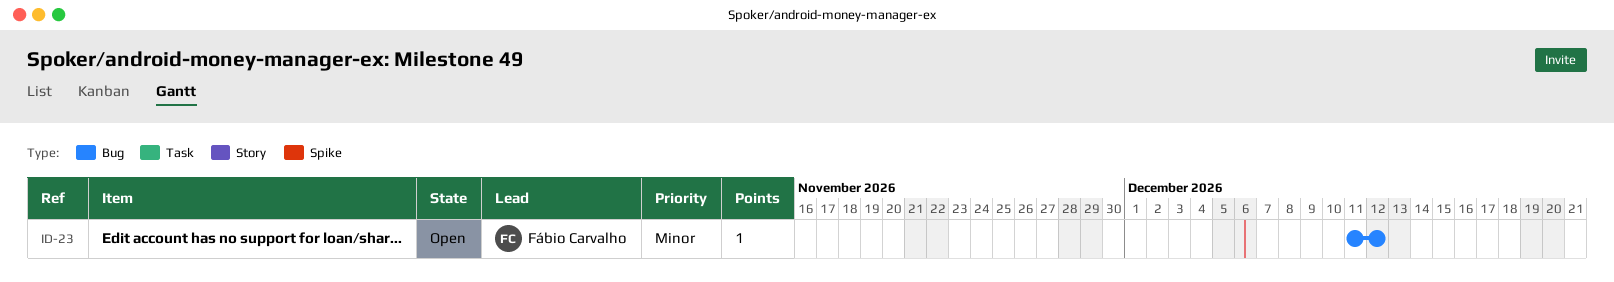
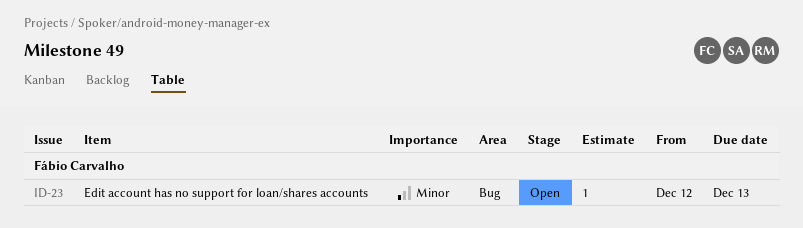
ID-23, start: Dec 11 -> Dec 12
ID-23, due: Dec 12 -> Dec 13

